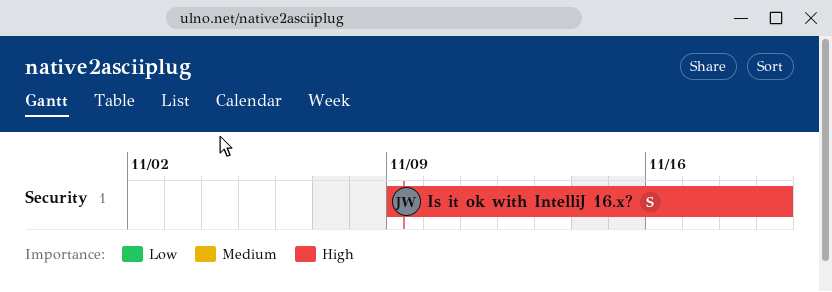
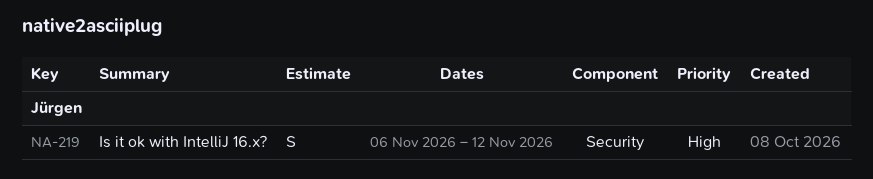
Is it ok with IntelliJ 16.x?, start: Nov 9 -> Nov 6
Is it ok with IntelliJ 16.x?, due: Nov 19 -> Nov 12

